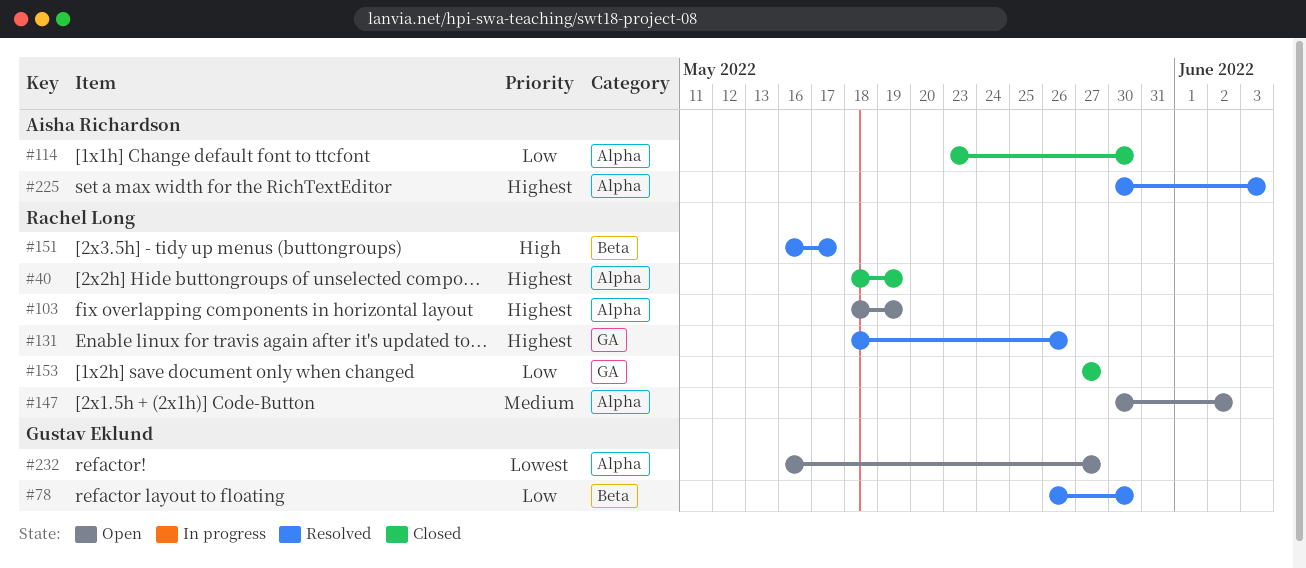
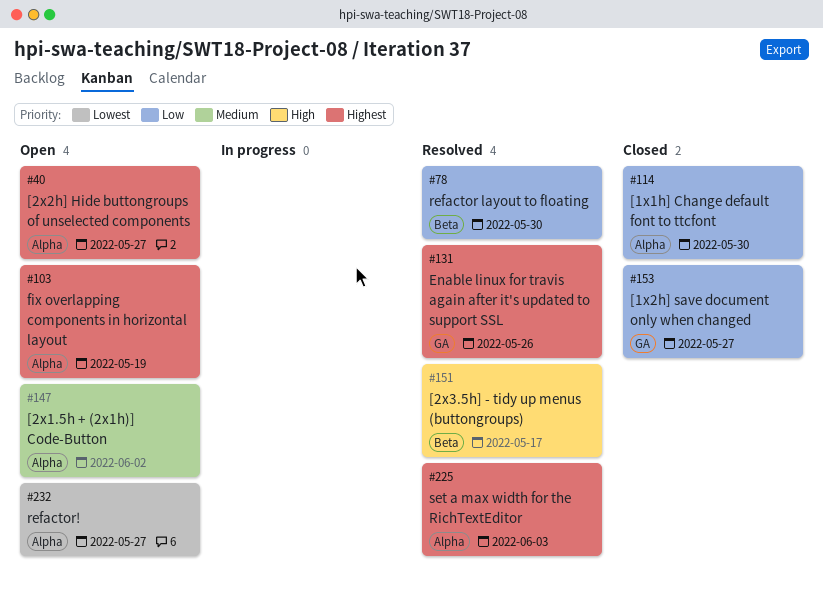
#40, status: Closed -> Open
#40, due: May 19 -> May 27

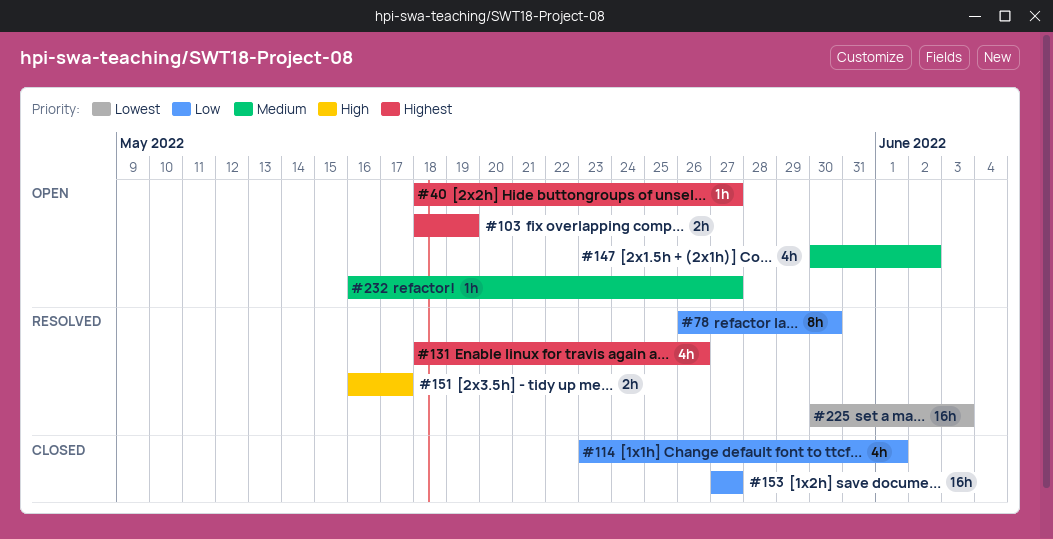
#114, due: May 30 -> Jun 1
#225, priority: Highest -> Lowest
#232, priority: Lowest -> Medium

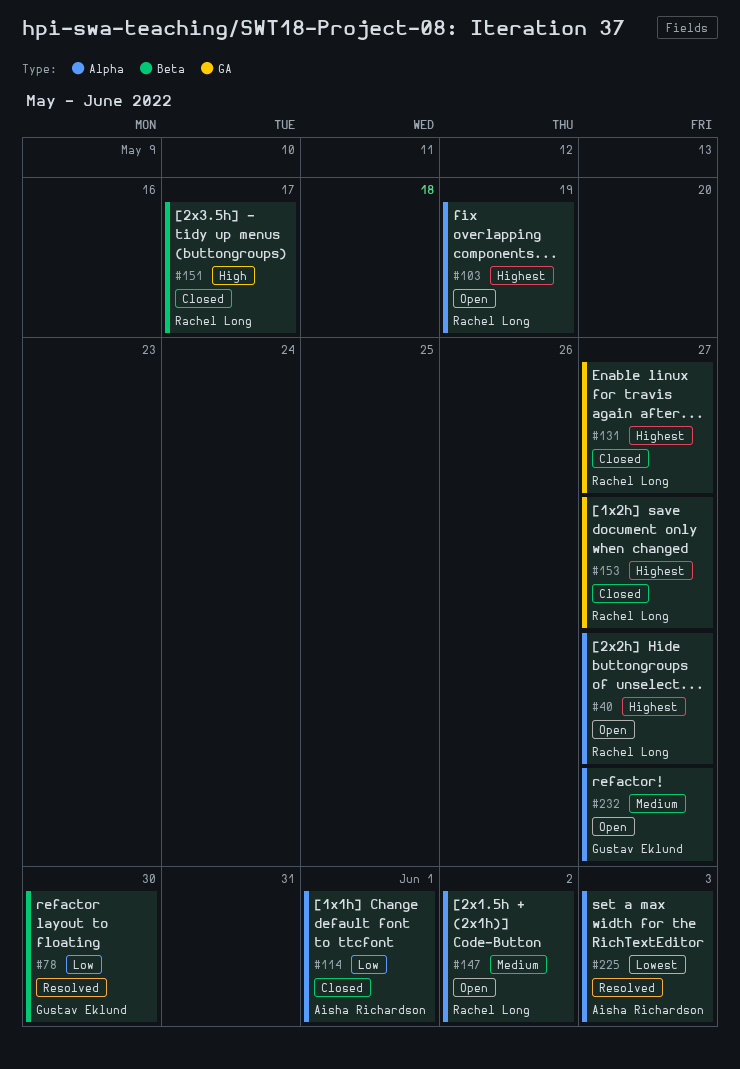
#131, status: Resolved -> Closed
#131, due: May 26 -> May 27
#151, status: Resolved -> Closed
#153, priority: Low -> Highest

